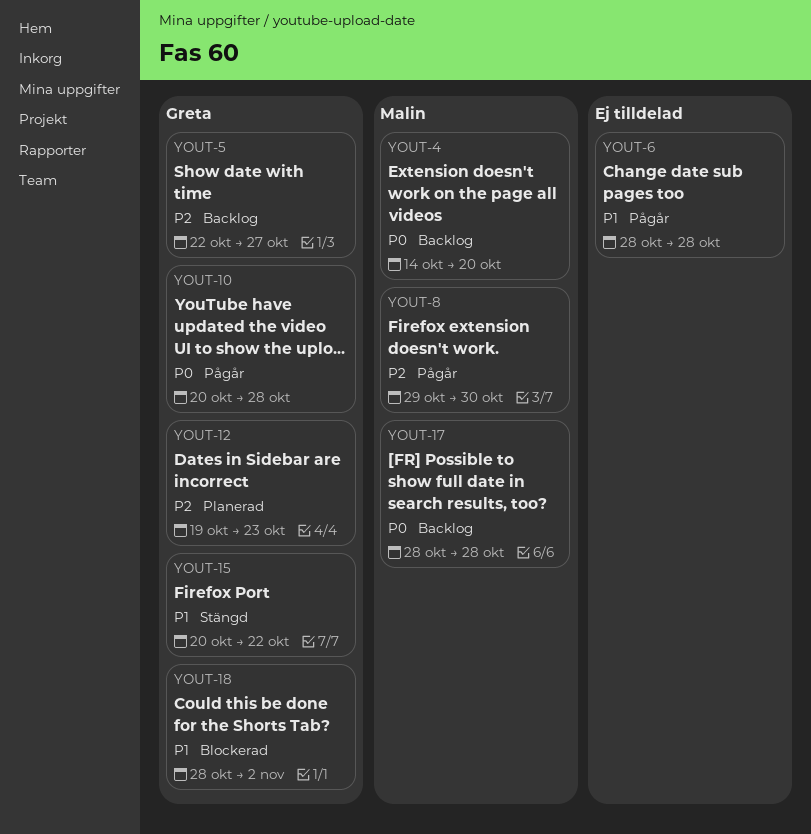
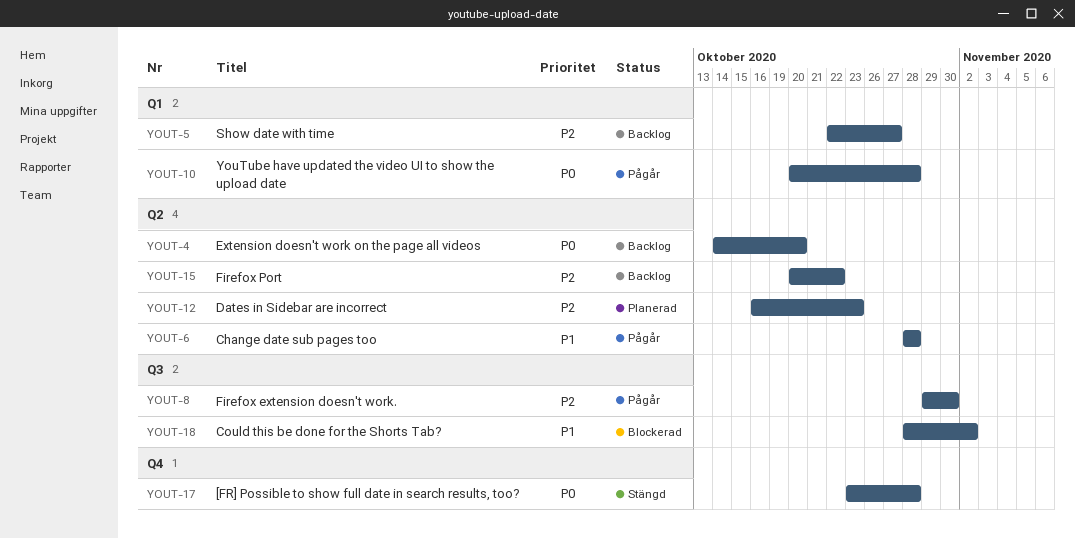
YOUT-12, start: Oct 19 -> Oct 16
YOUT-15, status: Stängd -> Backlog
YOUT-15, priority: P1 -> P2
YOUT-17, status: Backlog -> Stängd
YOUT-17, start: Oct 28 -> Oct 23

